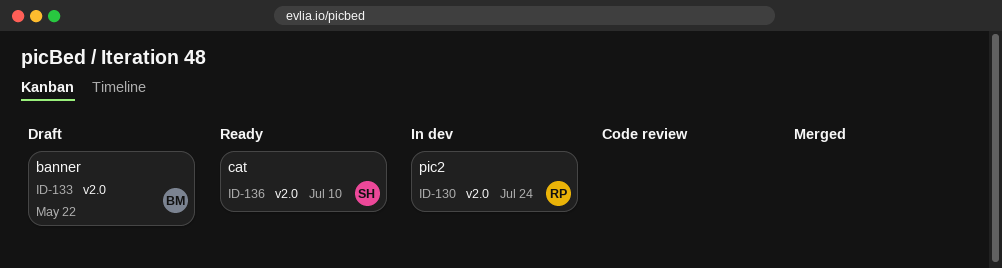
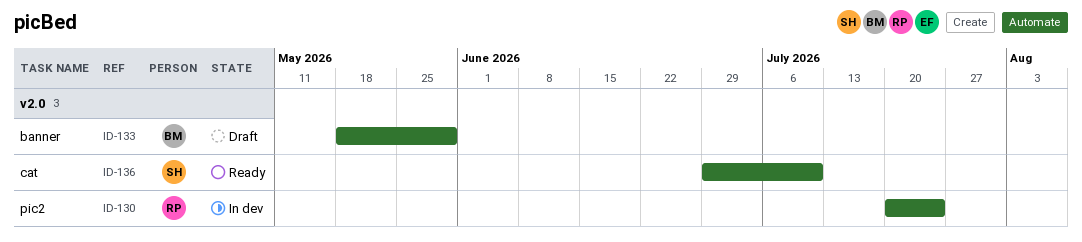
ID-133, due: May 22 -> May 29

